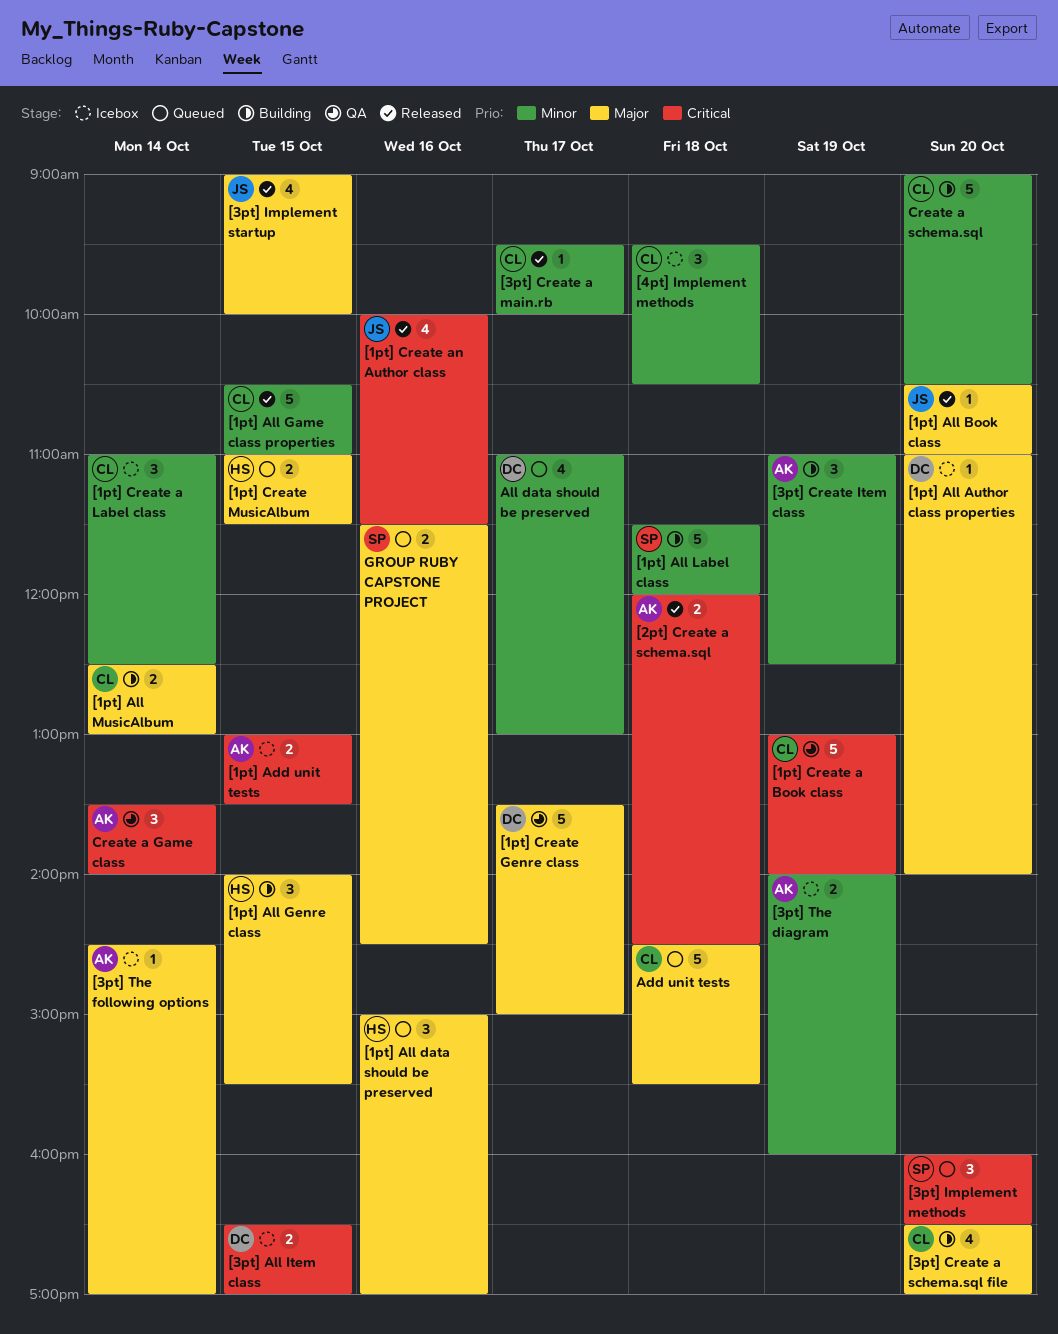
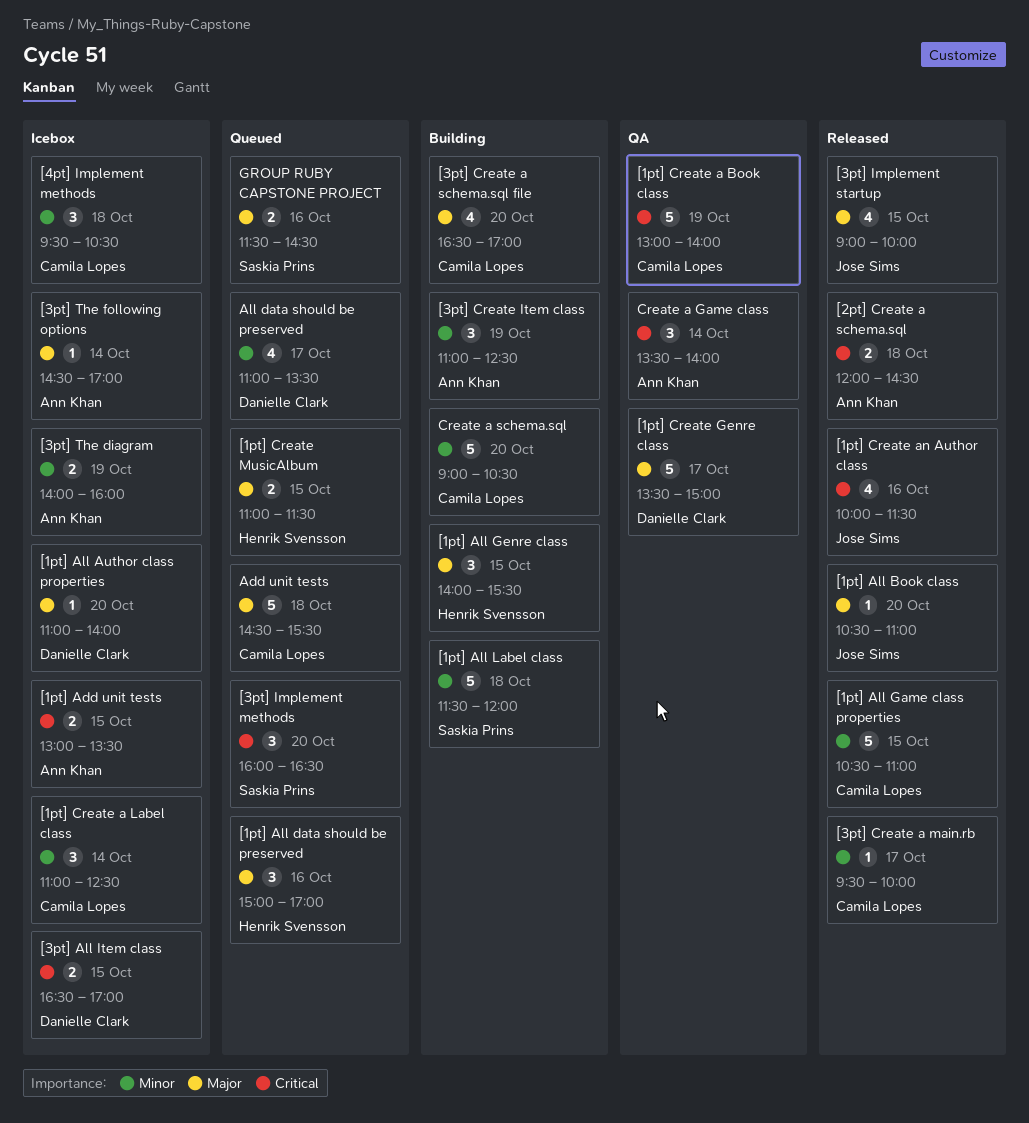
[1pt] All MusicAlbum: present -> none
All data should be preserved, ends: 13:00 -> 13:30

